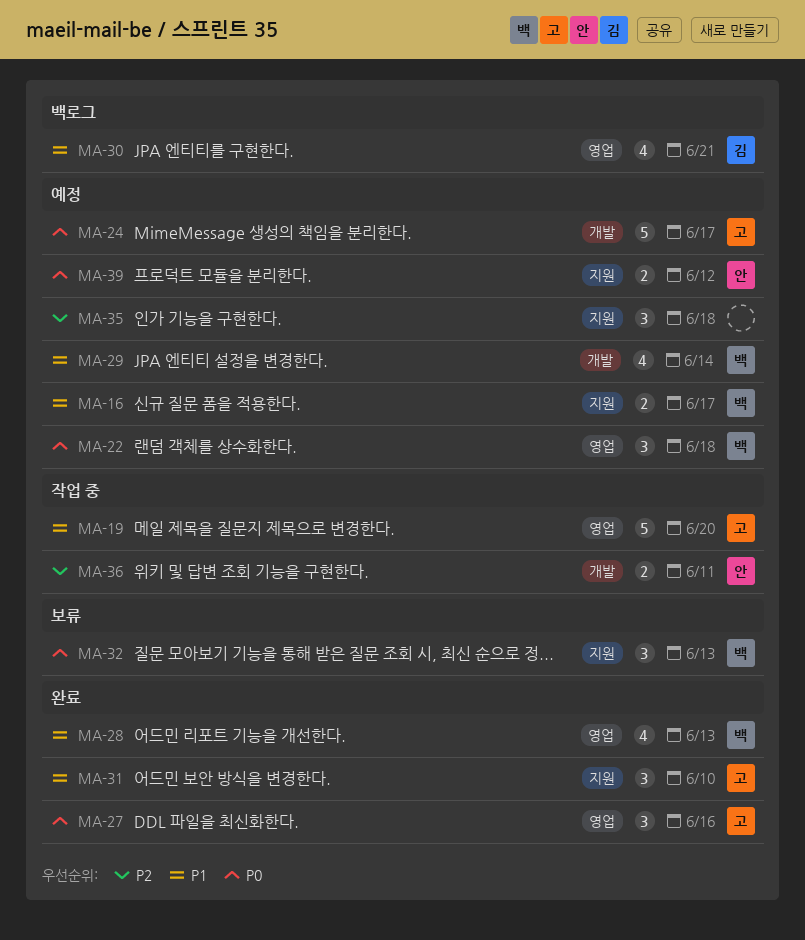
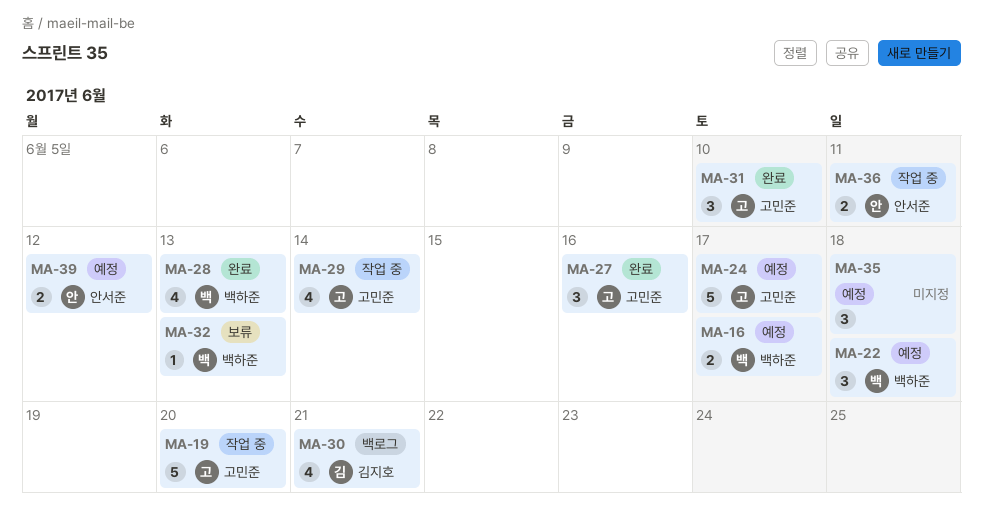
MA-29, status: 예정 -> 작업 중
MA-29, owner: 백하준 -> 고민준
MA-32, estimate: 3 -> 1

